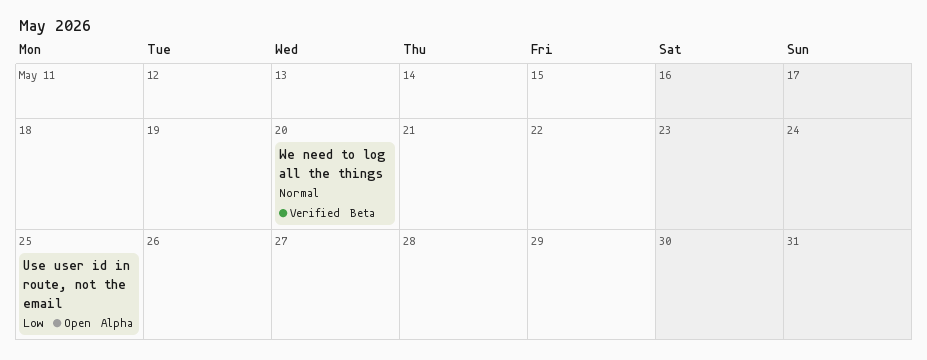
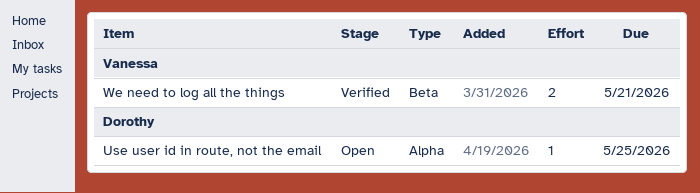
We need to log all the things, due: May 20 -> May 21

